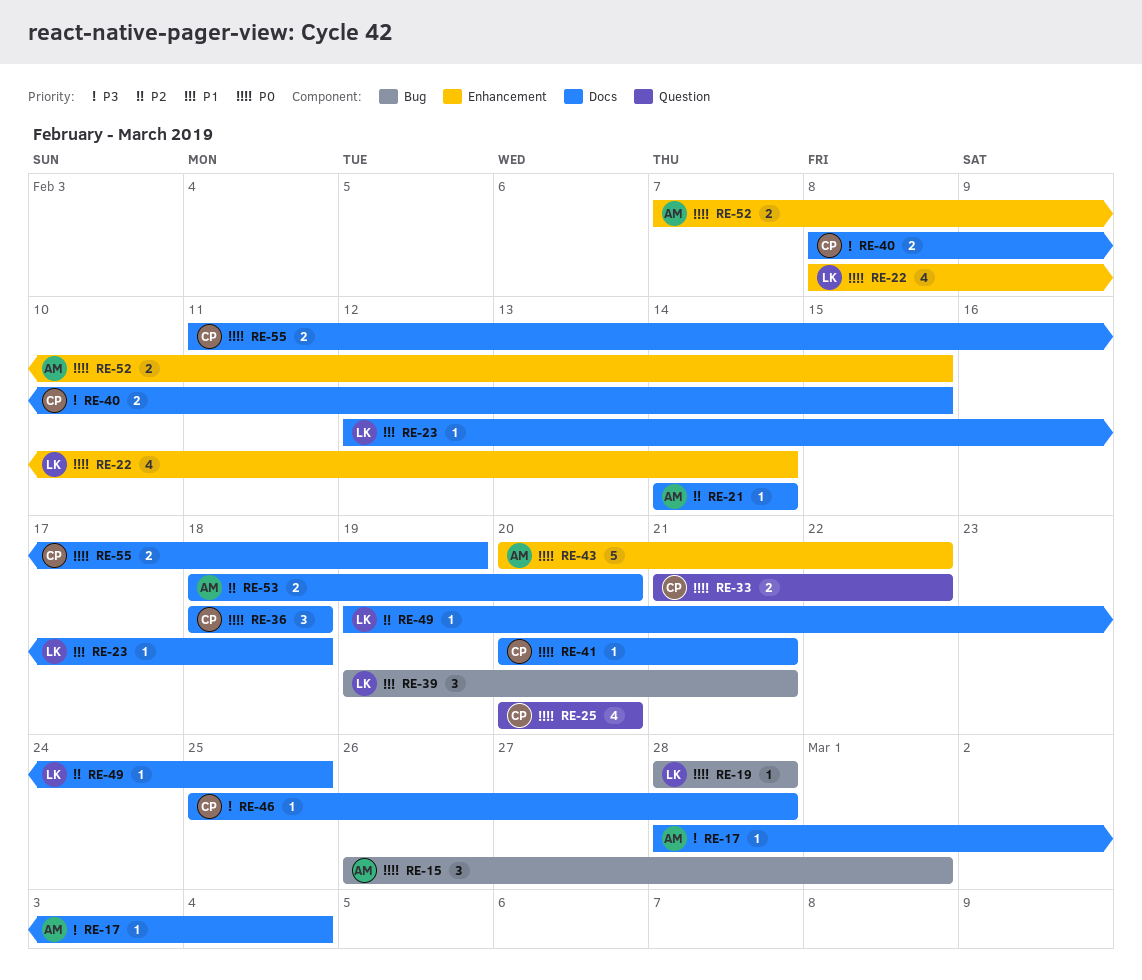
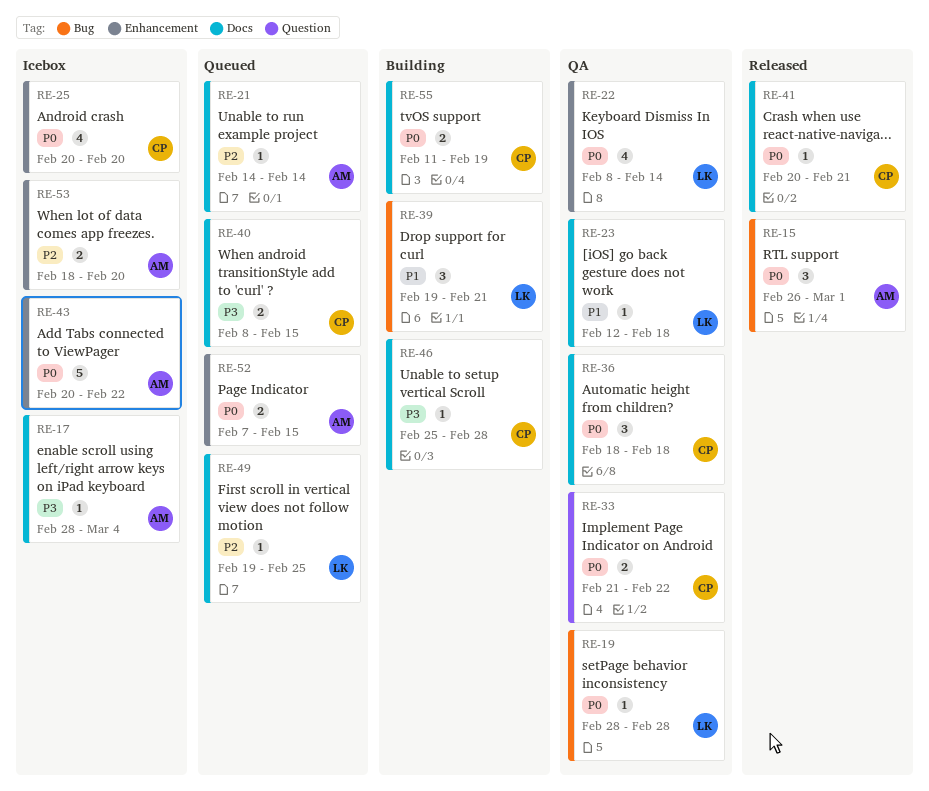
RE-25, label: Question -> Enhancement
RE-53, label: Docs -> Enhancement

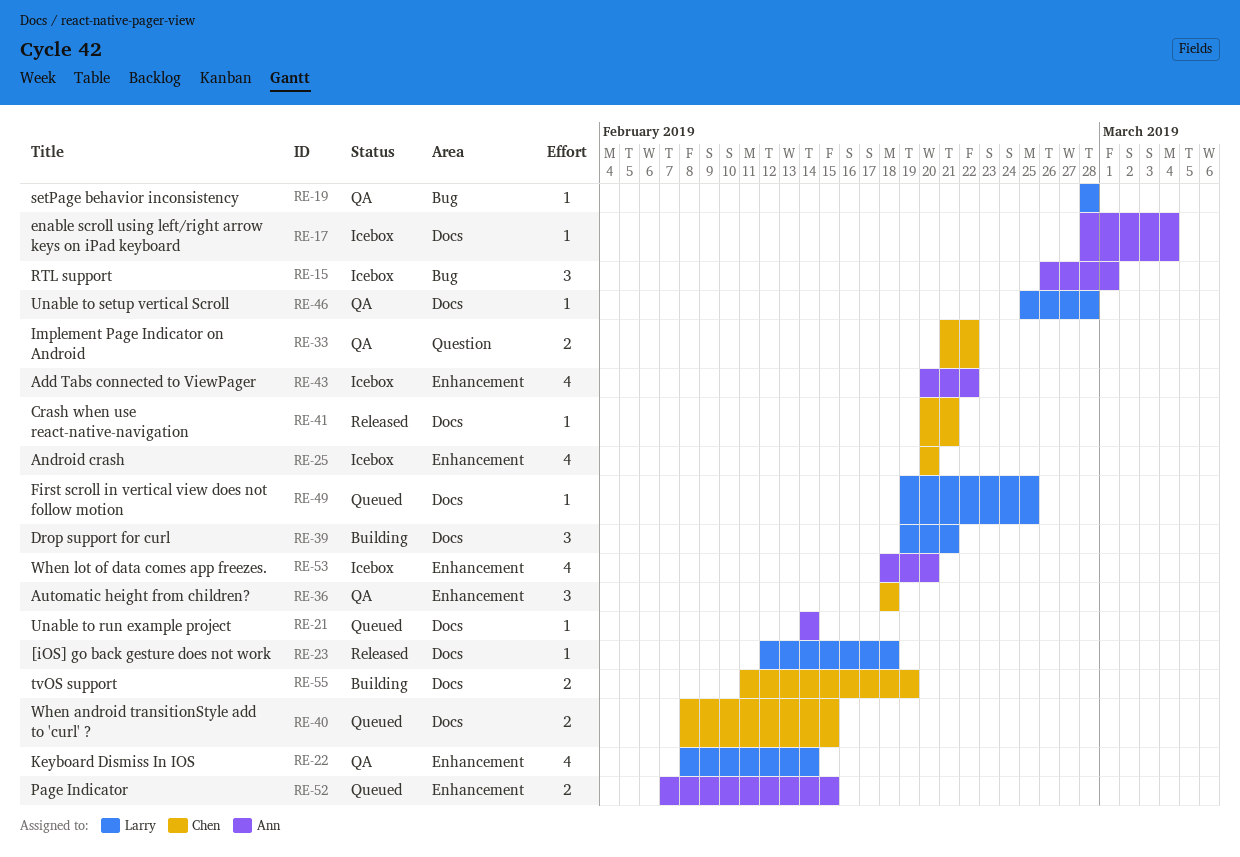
RE-15, status: Released -> Icebox
RE-23, status: QA -> Released
RE-36, label: Docs -> Enhancement
RE-39, label: Bug -> Docs
RE-43, estimate: 5 -> 4
RE-46, status: Building -> QA
RE-46, owner: Chen -> Larry
RE-53, estimate: 2 -> 4

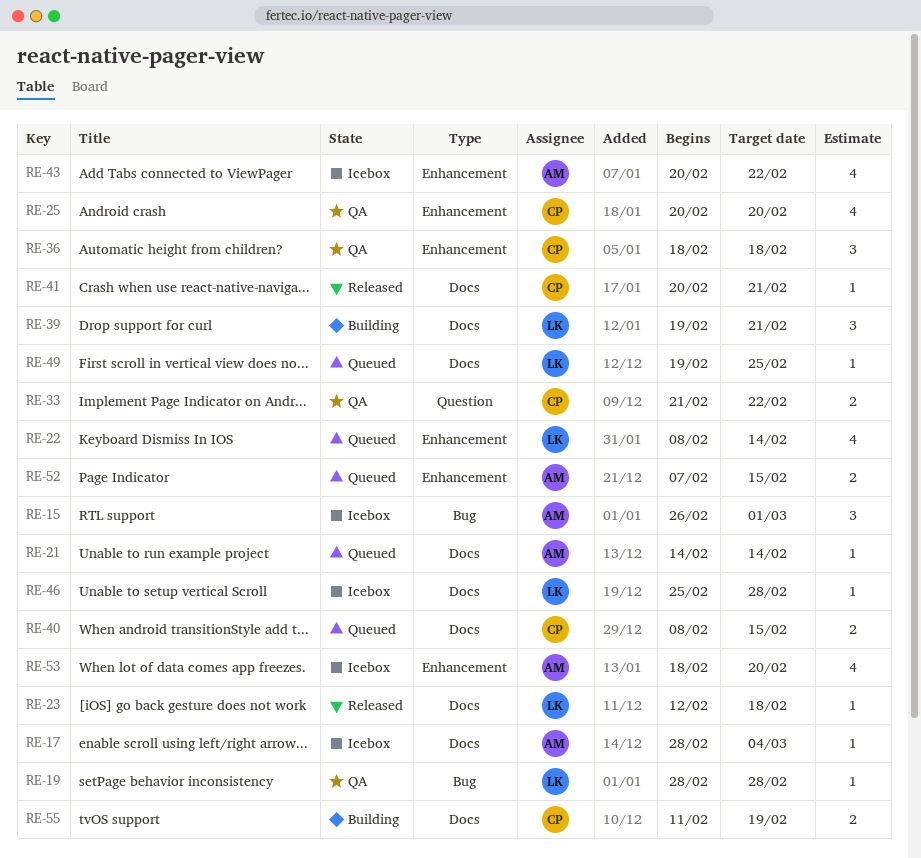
RE-22, status: QA -> Queued
RE-25, status: Icebox -> QA
RE-46, status: QA -> Icebox

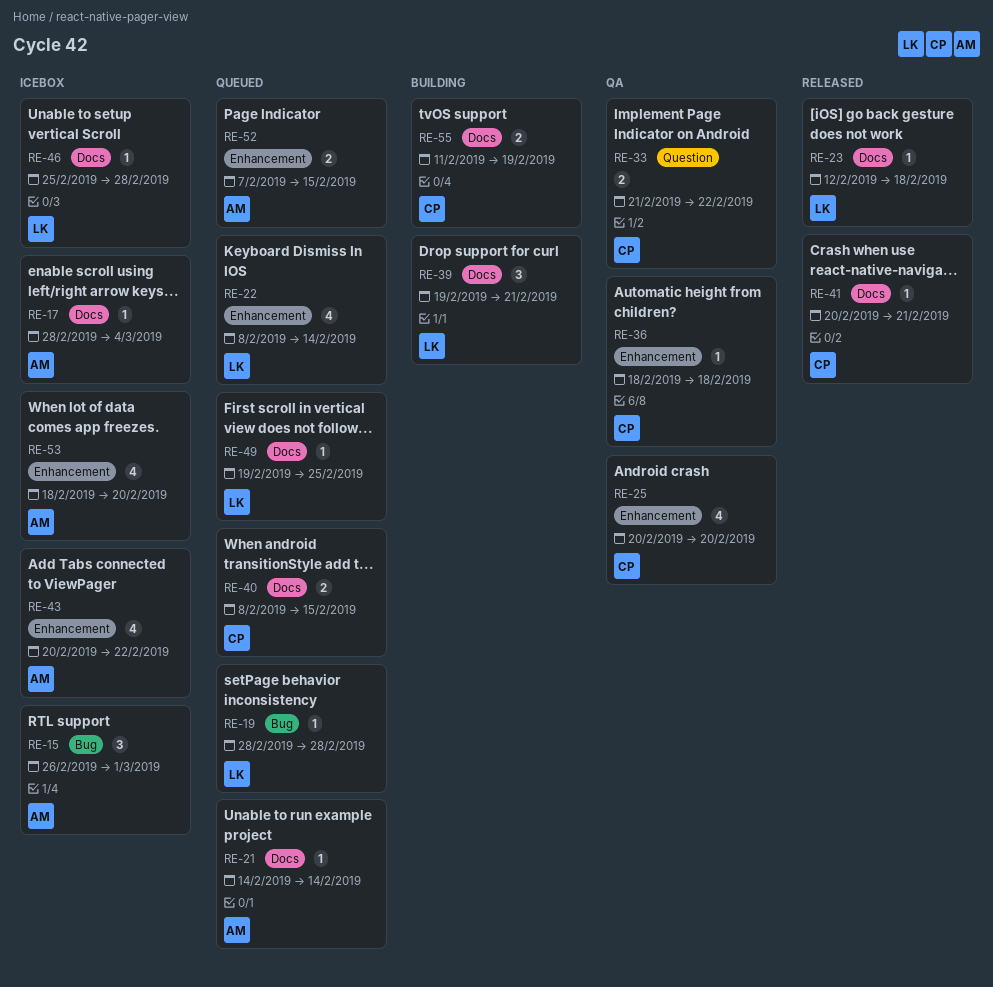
RE-19, status: QA -> Queued
RE-36, estimate: 3 -> 1

